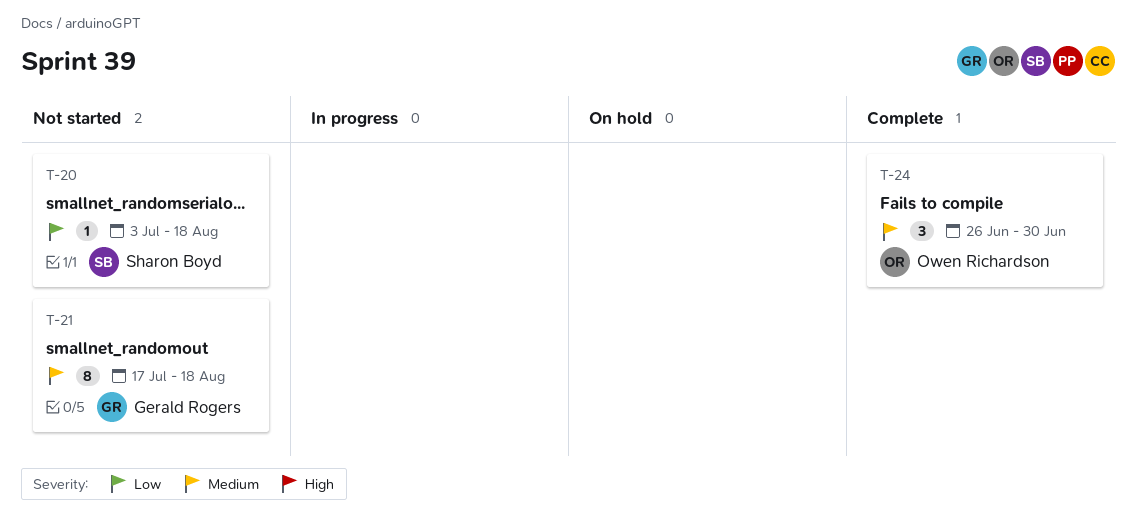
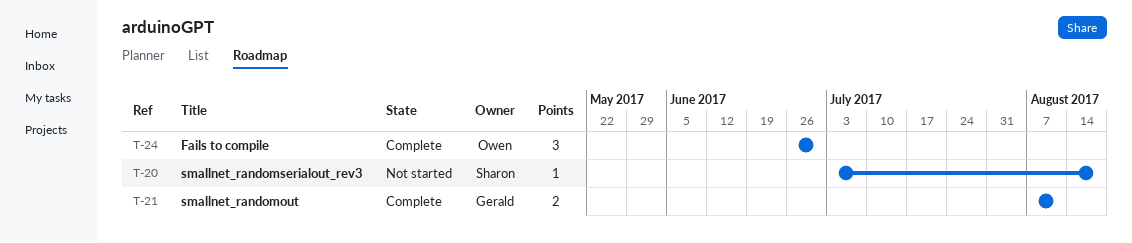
T-21, status: Not started -> Complete
T-21, estimate: 8 -> 2
T-21, start: Jul 17 -> Aug 7
T-21, due: Aug 18 -> Aug 11

